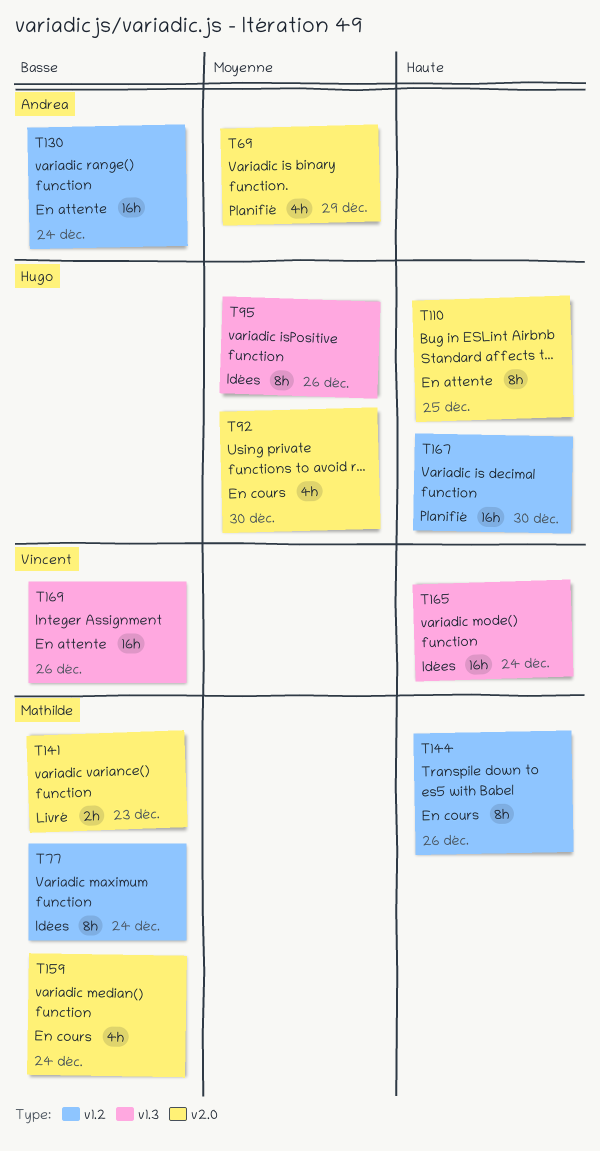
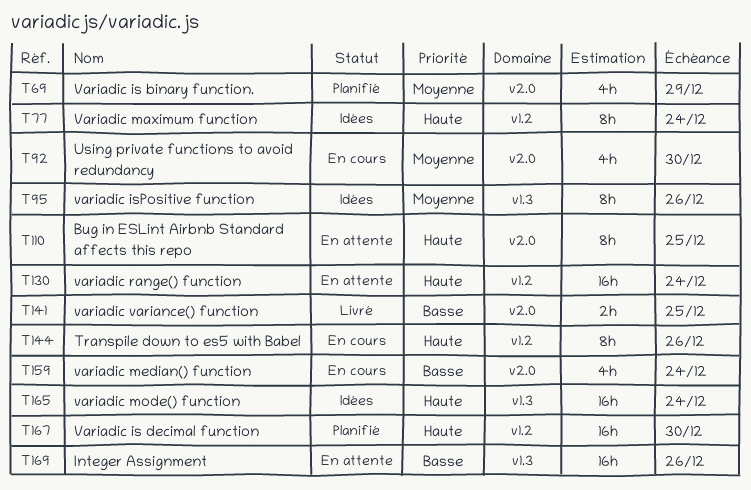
T77, priority: Basse -> Haute
T130, priority: Basse -> Haute
T141, due: Dec 23 -> Dec 25

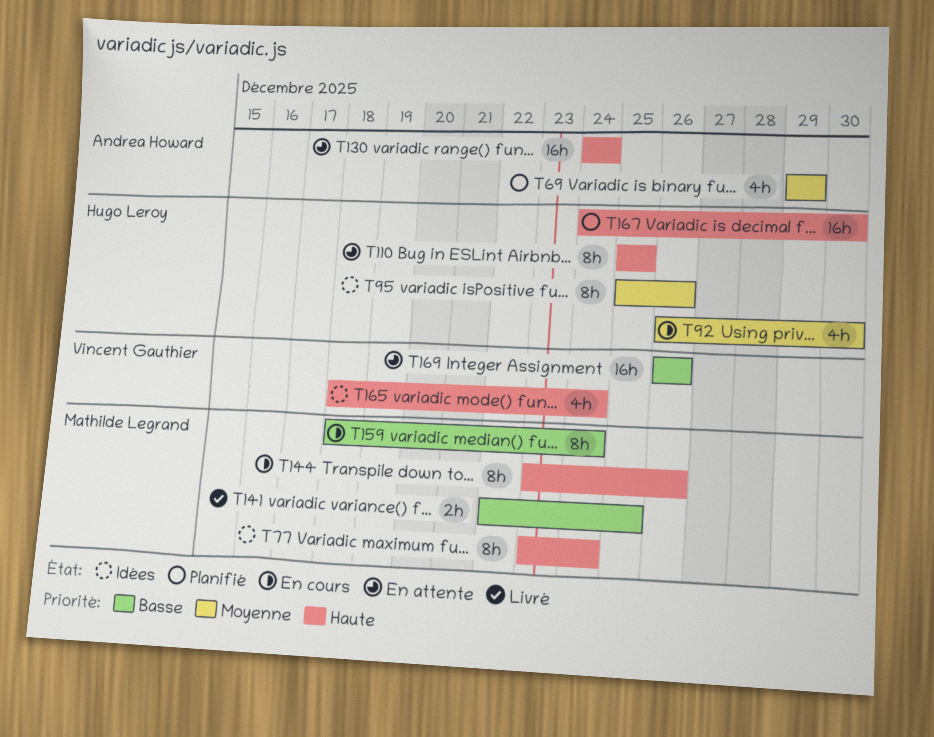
T159, estimate: 4h -> 8h
T165, estimate: 16h -> 4h

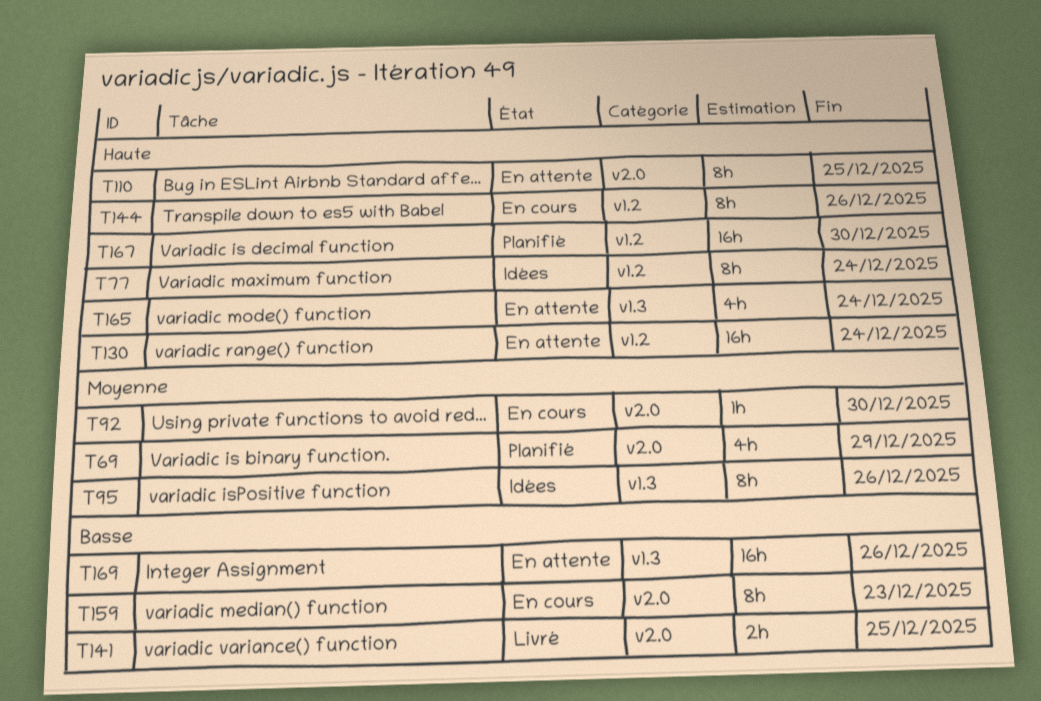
T92, estimate: 4h -> 1h
T159, due: Dec 24 -> Dec 23
T165, status: Idées -> En attente

